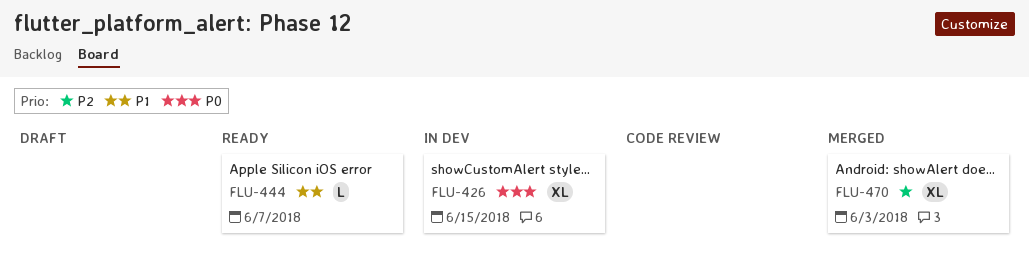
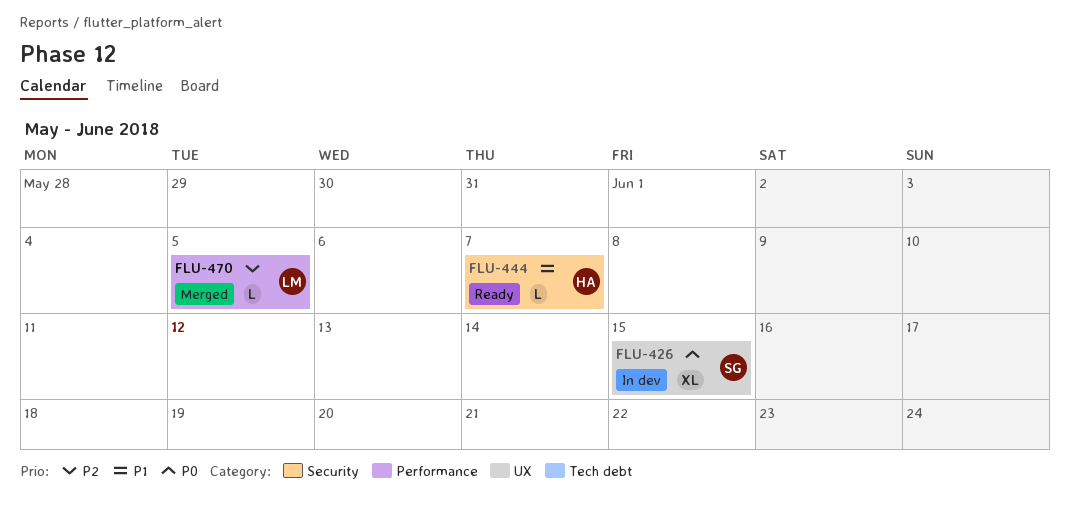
FLU-470, estimate: XL -> L
FLU-470, due: Jun 3 -> Jun 5

